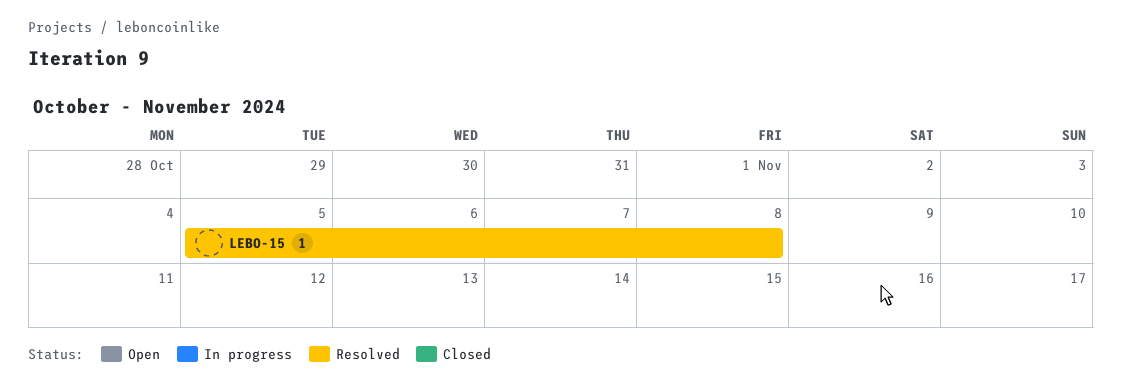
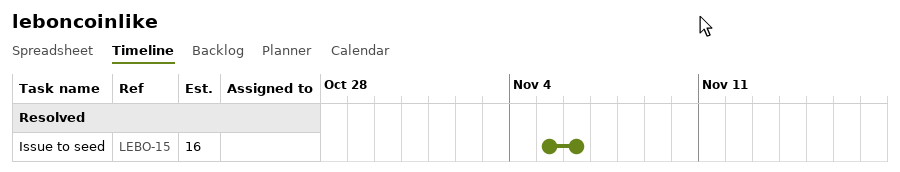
LEBO-15, estimate: 1 -> 16
LEBO-15, due: Nov 8 -> Nov 6

